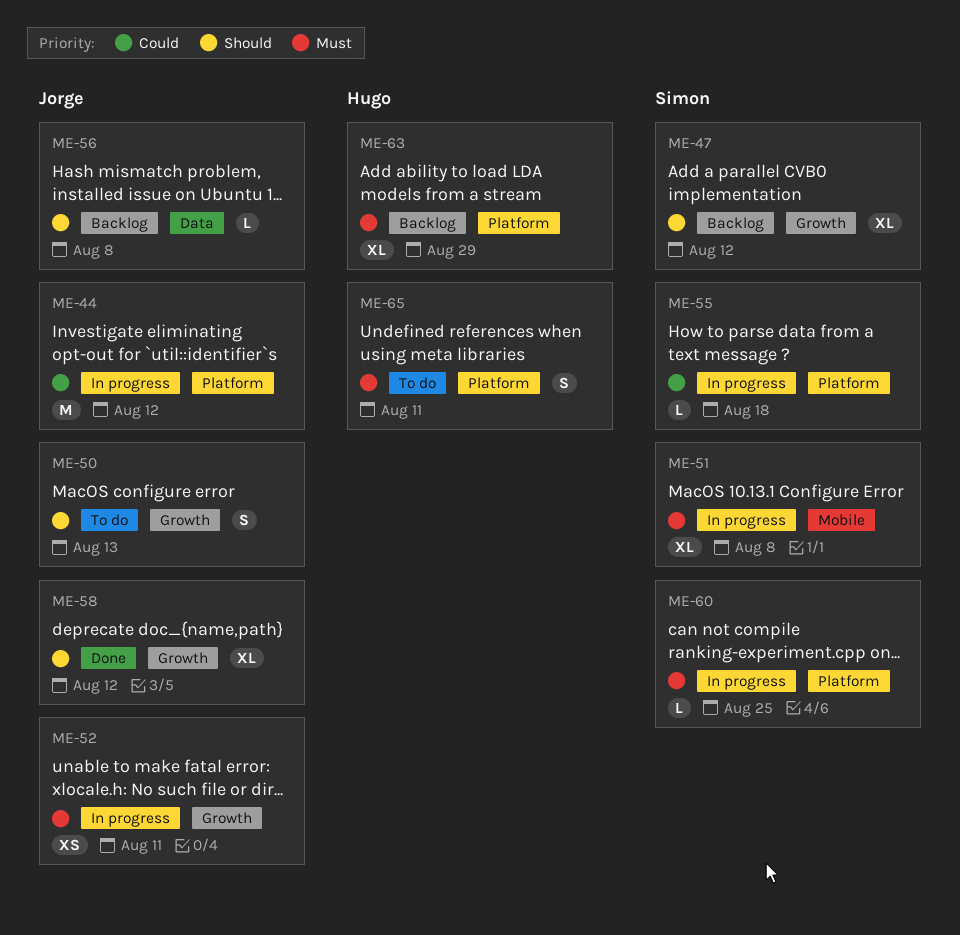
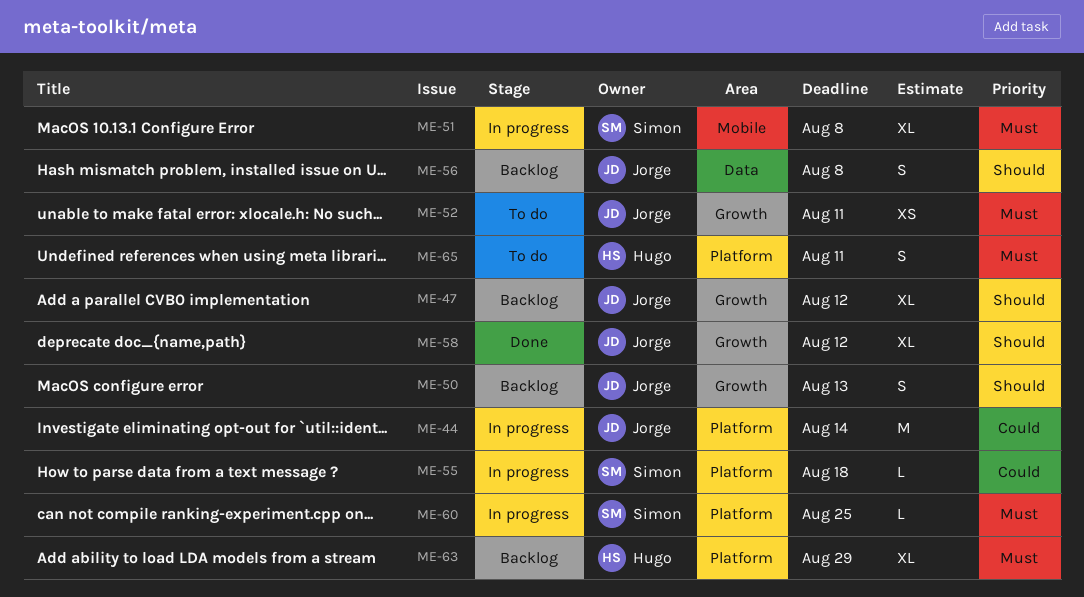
ME-44, due: Aug 12 -> Aug 14
ME-47, owner: Simon -> Jorge
ME-50, status: To do -> Backlog
ME-52, status: In progress -> To do
ME-56, estimate: L -> S

